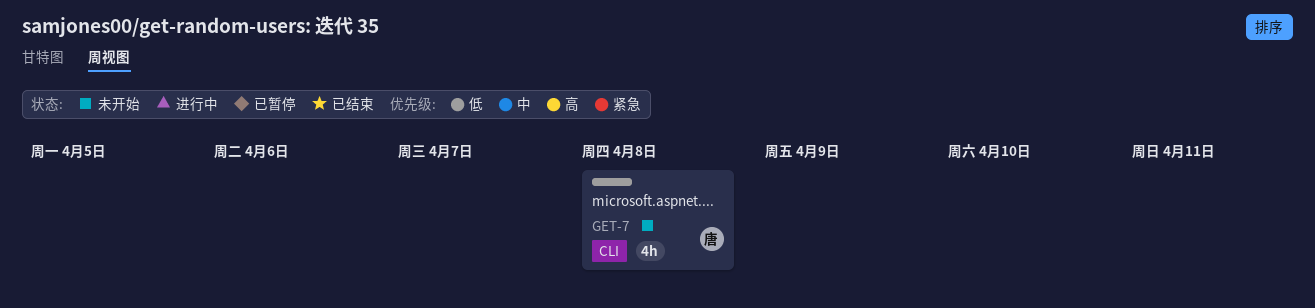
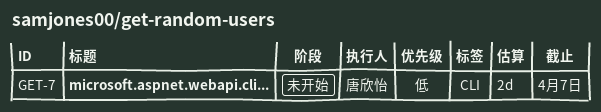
GET-7, estimate: 4h -> 2d
GET-7, due: Apr 8 -> Apr 7

